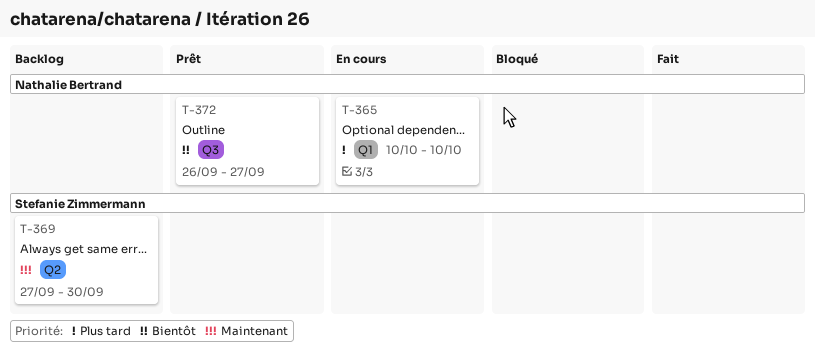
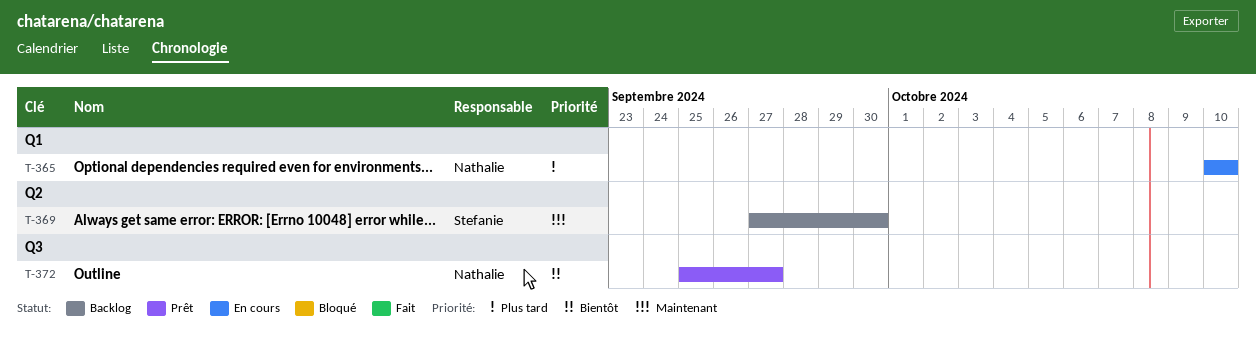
T-372, start: Sep 26 -> Sep 25

